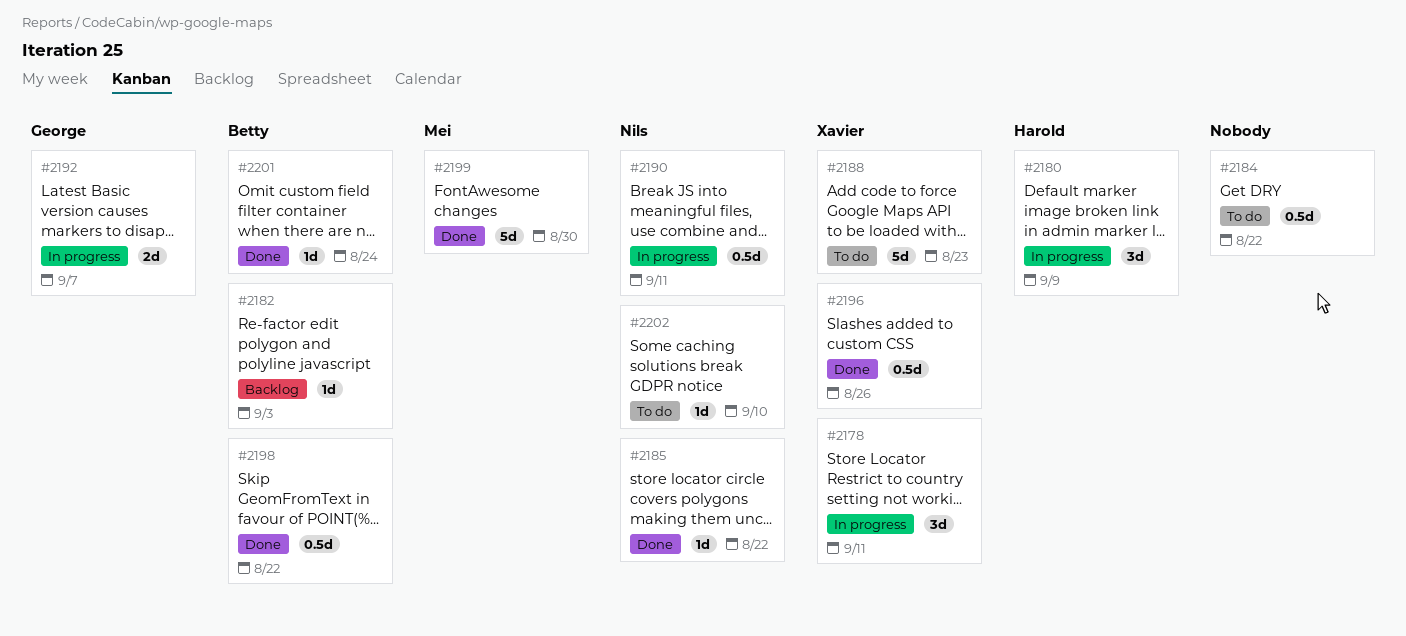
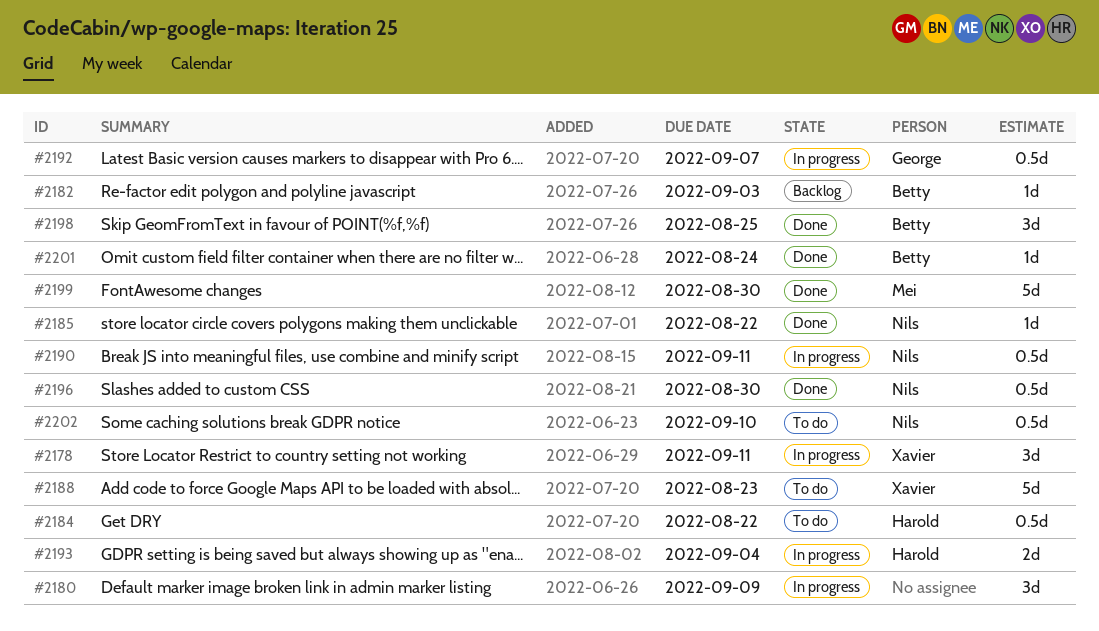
#2180, owner: Harold -> none
#2184, owner: none -> Harold
#2192, estimate: 2d -> 0.5d
#2193: none -> present
#2196, owner: Xavier -> Nils
#2196, due: Aug 26 -> Aug 30
#2198, estimate: 0.5d -> 3d
#2198, due: Aug 22 -> Aug 25
#2202, estimate: 1d -> 0.5d

